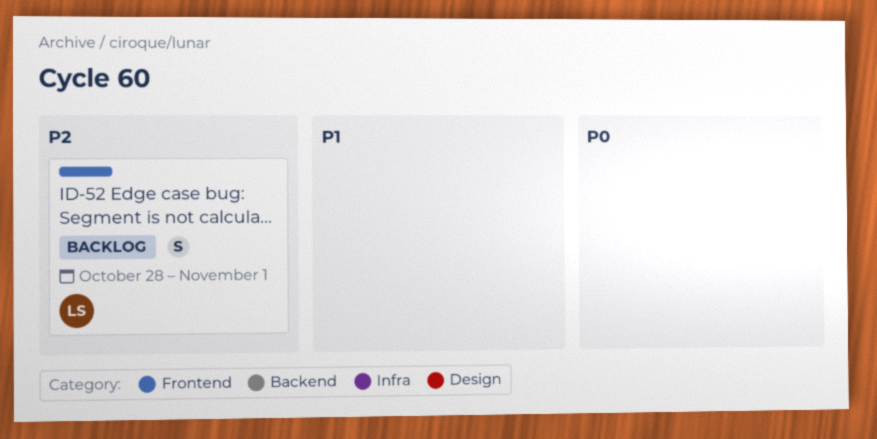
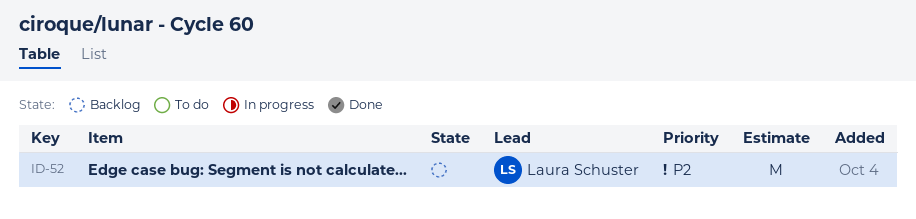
ID-52, estimate: S -> M

